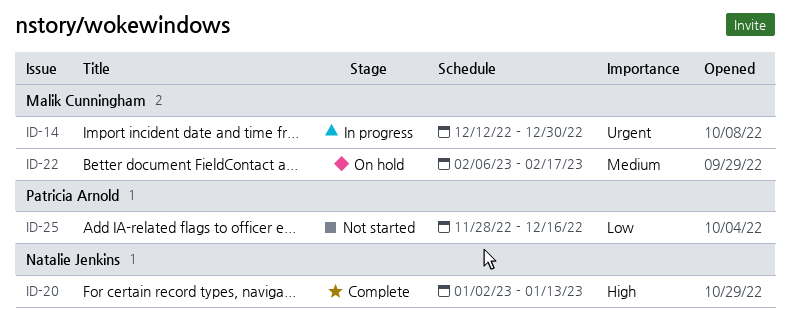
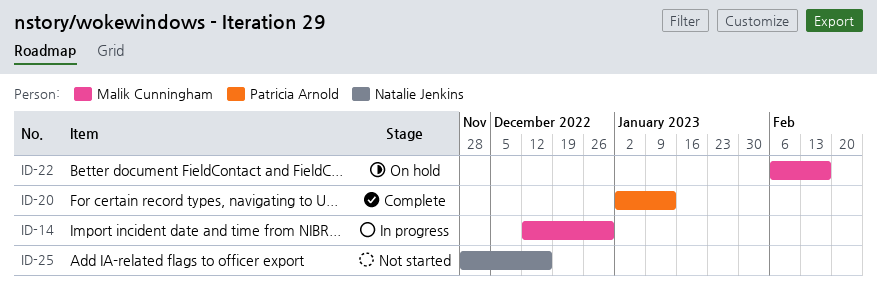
ID-20, owner: Natalie Jenkins -> Patricia Arnold
ID-25, owner: Patricia Arnold -> Natalie Jenkins

